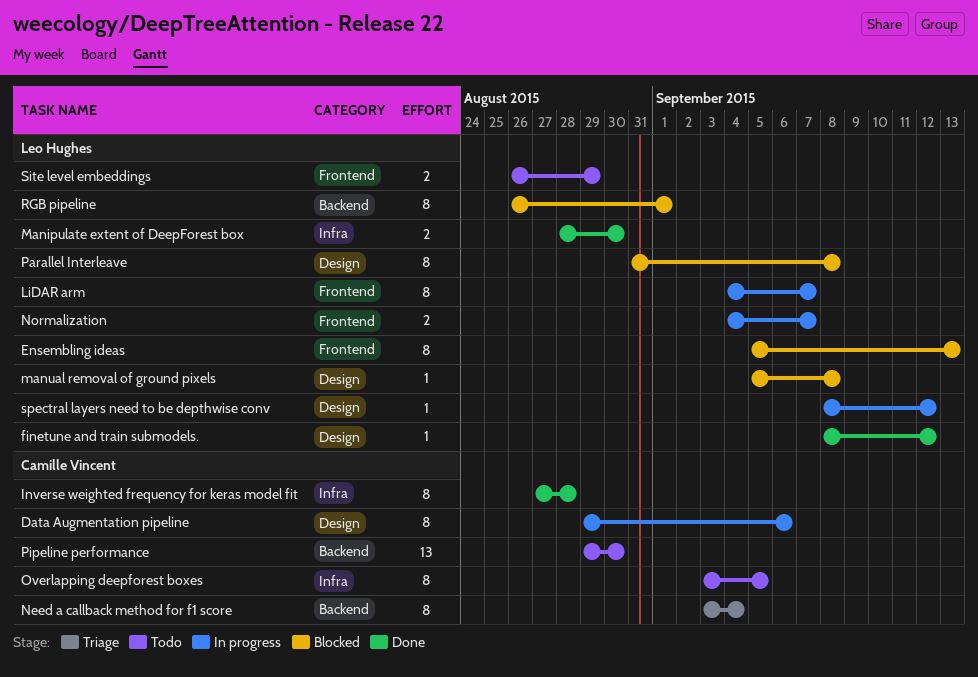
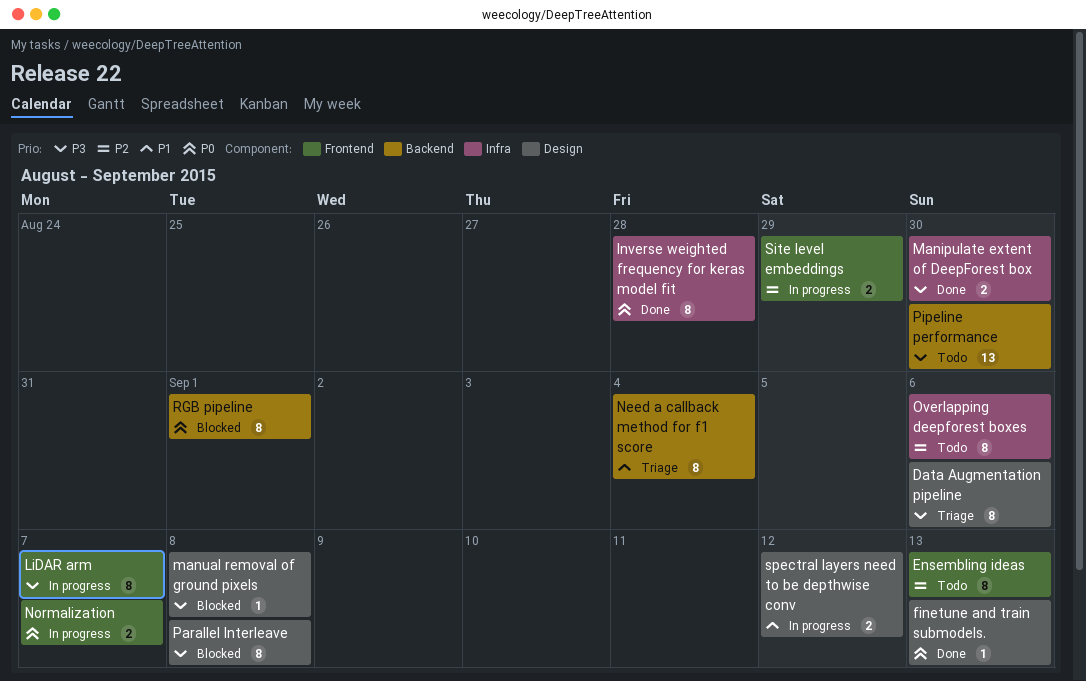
Data Augmentation pipeline, status: In progress -> Triage
Ensembling ideas, status: Blocked -> Todo
finetune and train submodels., due: Sep 12 -> Sep 13
Overlapping deepforest boxes, due: Sep 5 -> Sep 6
Site level embeddings, status: Todo -> In progress
spectral layers need to be depthwise conv, estimate: 1 -> 2

